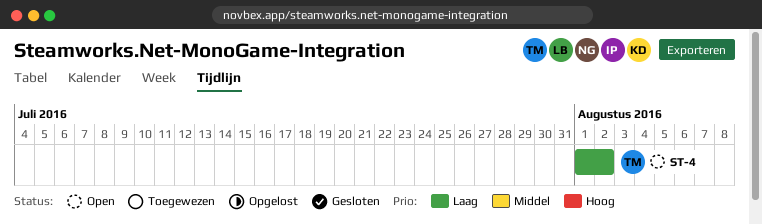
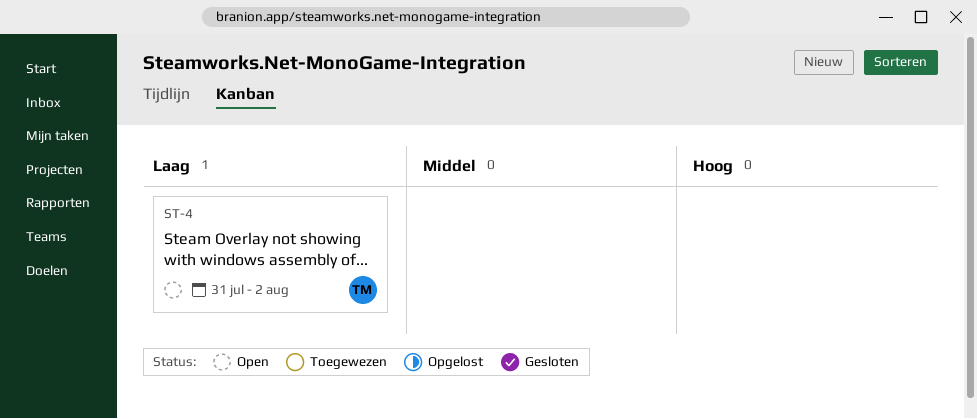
ST-4, start: Aug 1 -> Jul 31

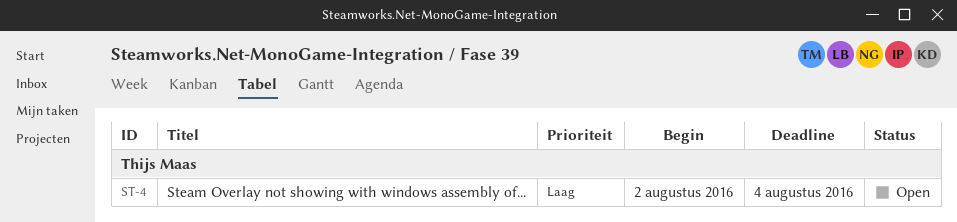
ST-4, start: Jul 31 -> Aug 2
ST-4, due: Aug 2 -> Aug 4

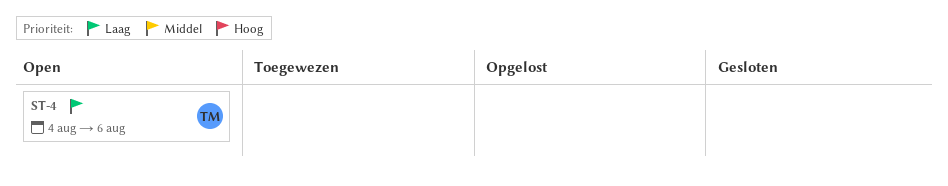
ST-4, start: Aug 2 -> Aug 4
ST-4, due: Aug 4 -> Aug 6

